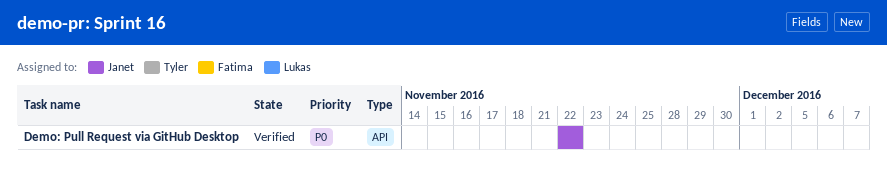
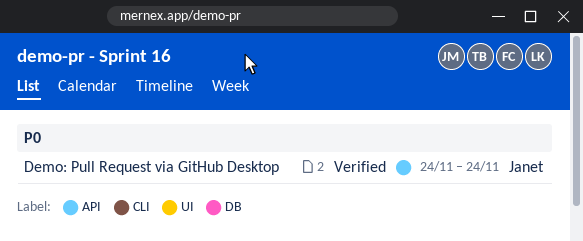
Demo: Pull Request via GitHub Desktop, start: Nov 22 -> Nov 24
Demo: Pull Request via GitHub Desktop, due: Nov 22 -> Nov 24

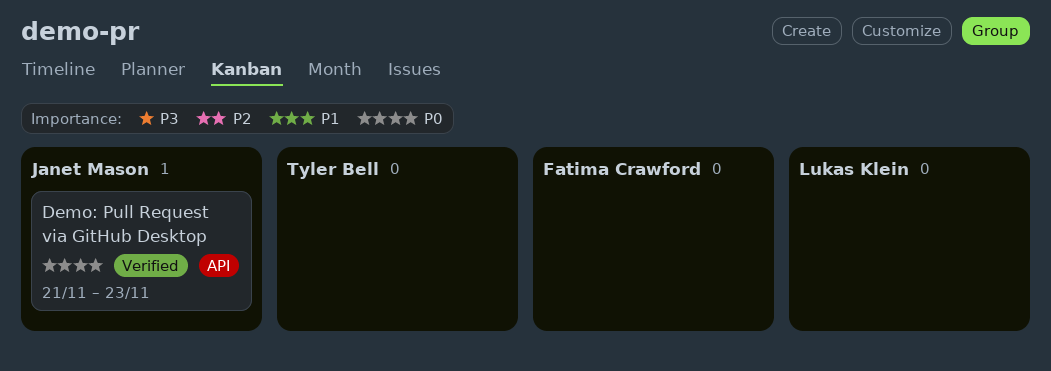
Demo: Pull Request via GitHub Desktop, start: Nov 24 -> Nov 21
Demo: Pull Request via GitHub Desktop, due: Nov 24 -> Nov 23

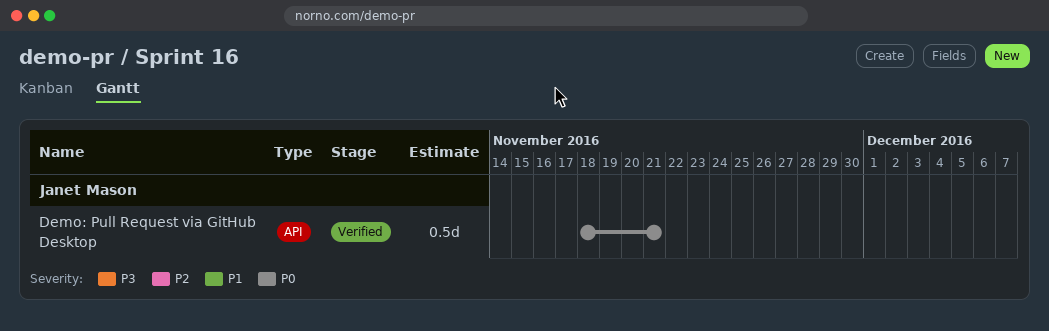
Demo: Pull Request via GitHub Desktop, start: Nov 21 -> Nov 18
Demo: Pull Request via GitHub Desktop, due: Nov 23 -> Nov 21

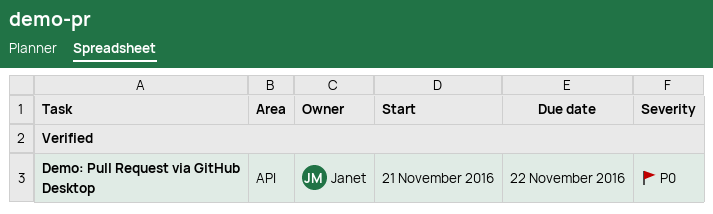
Demo: Pull Request via GitHub Desktop, start: Nov 18 -> Nov 21
Demo: Pull Request via GitHub Desktop, due: Nov 21 -> Nov 22

